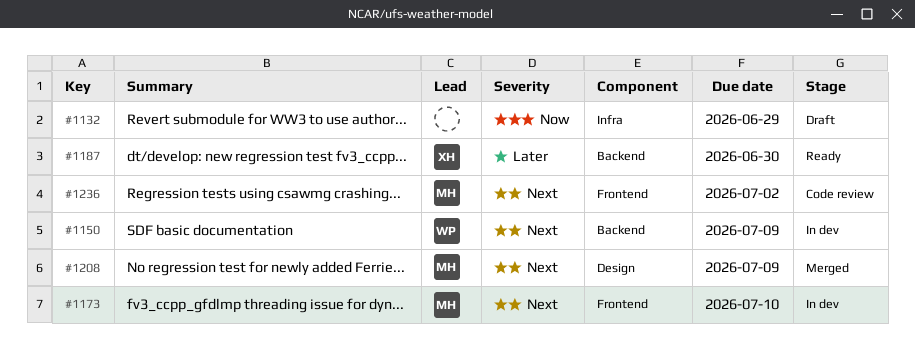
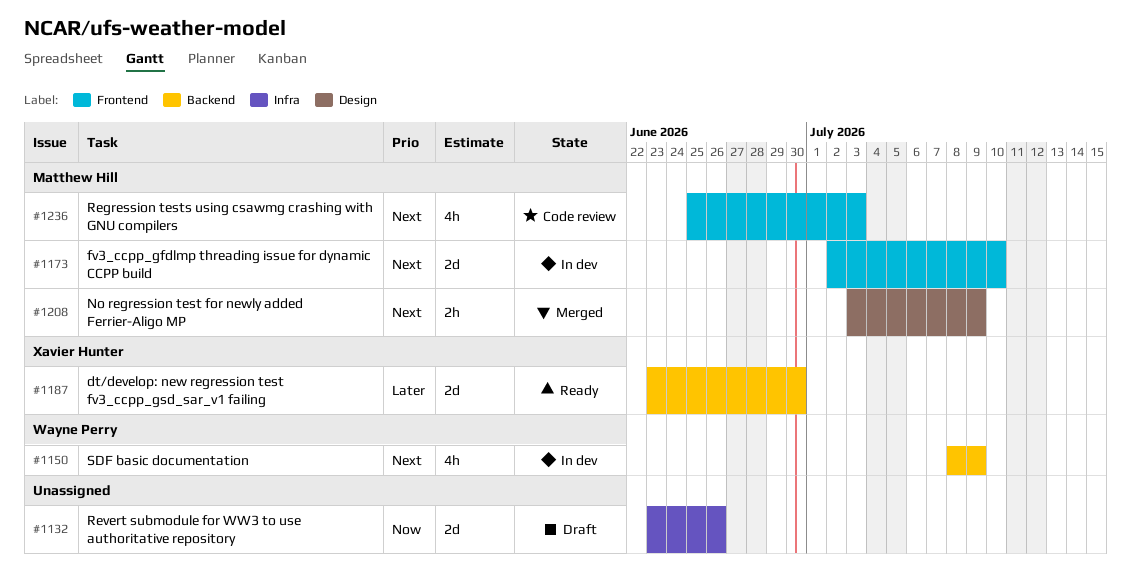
#1132, due: Jun 29 -> Jun 26
#1236, due: Jul 2 -> Jul 3

